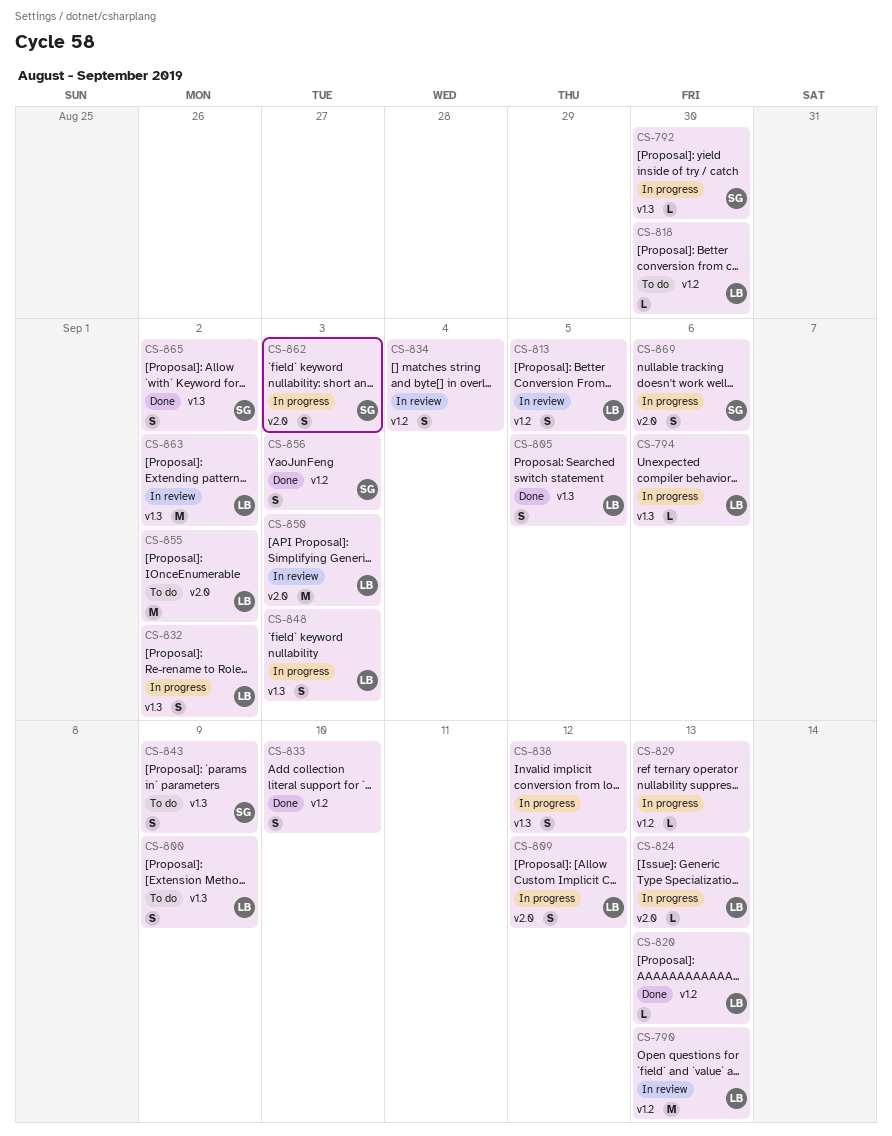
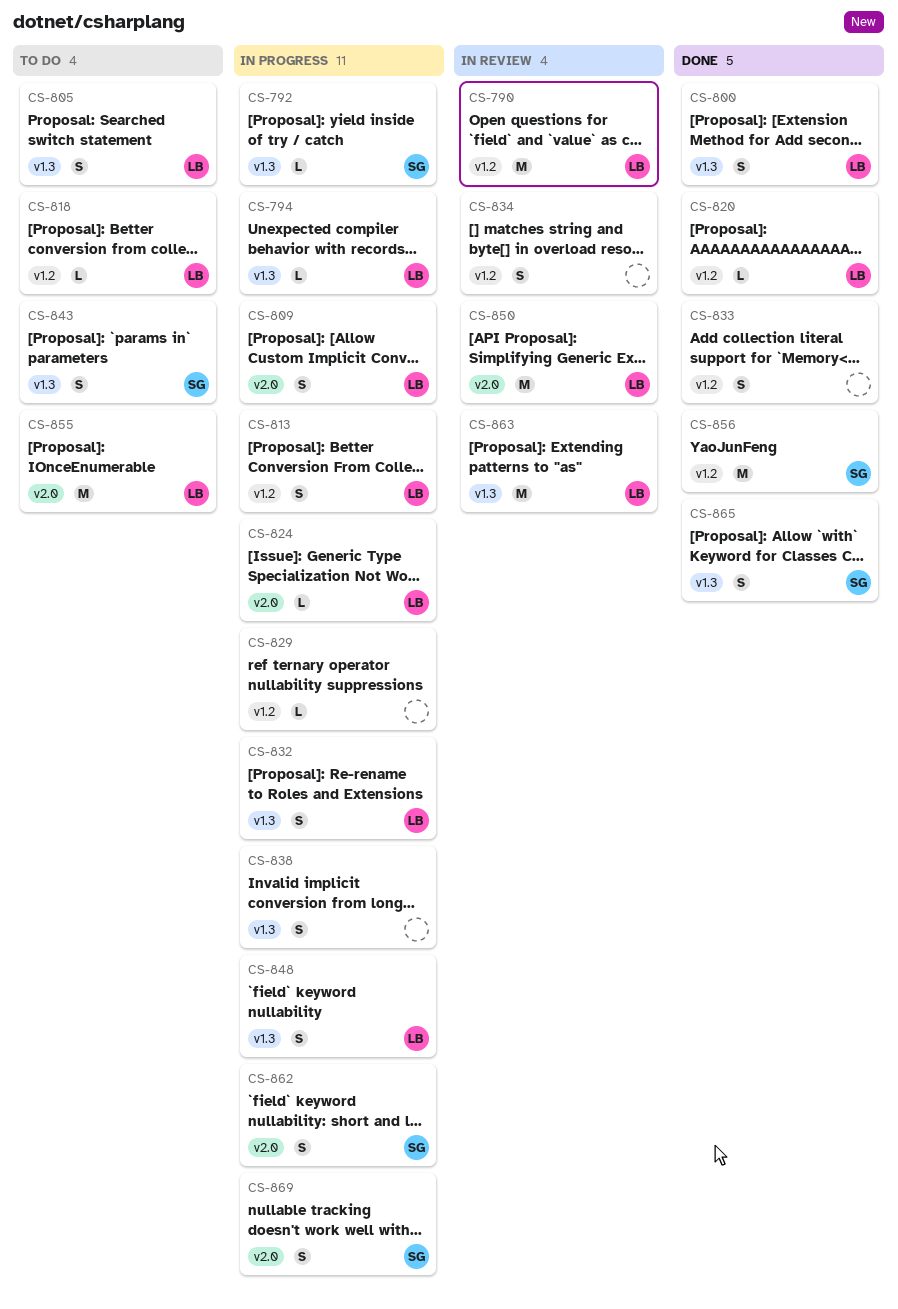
CS-800, status: To do -> Done
CS-805, status: Done -> To do
CS-813, status: In review -> In progress
CS-856, estimate: S -> M

